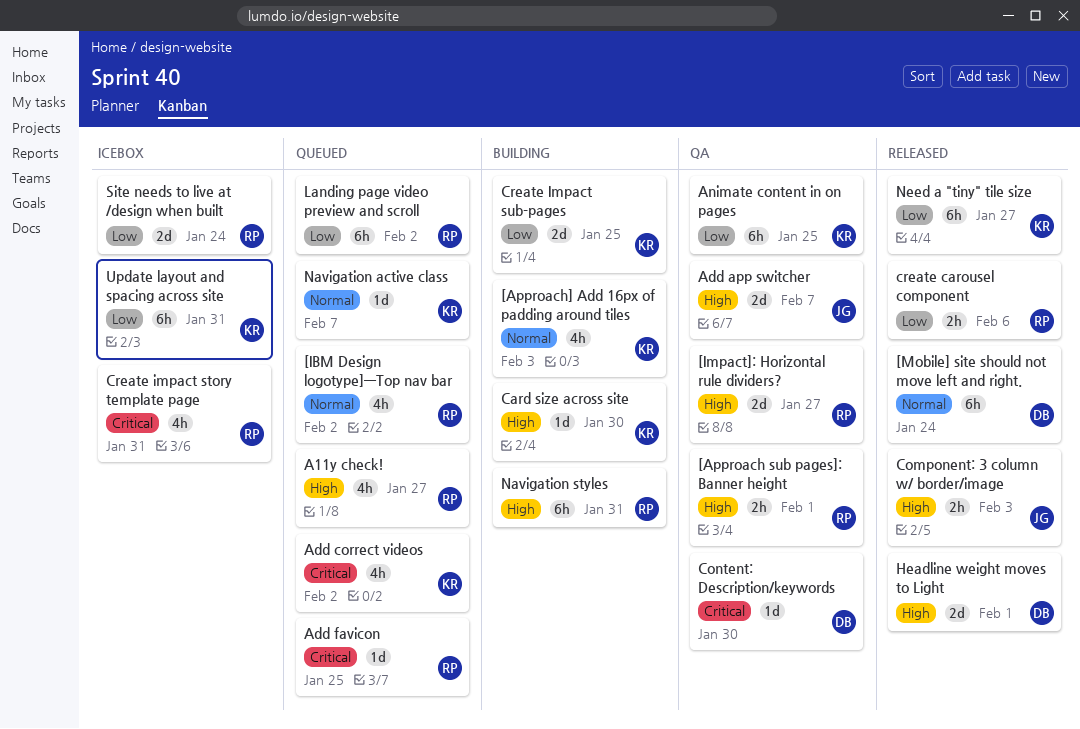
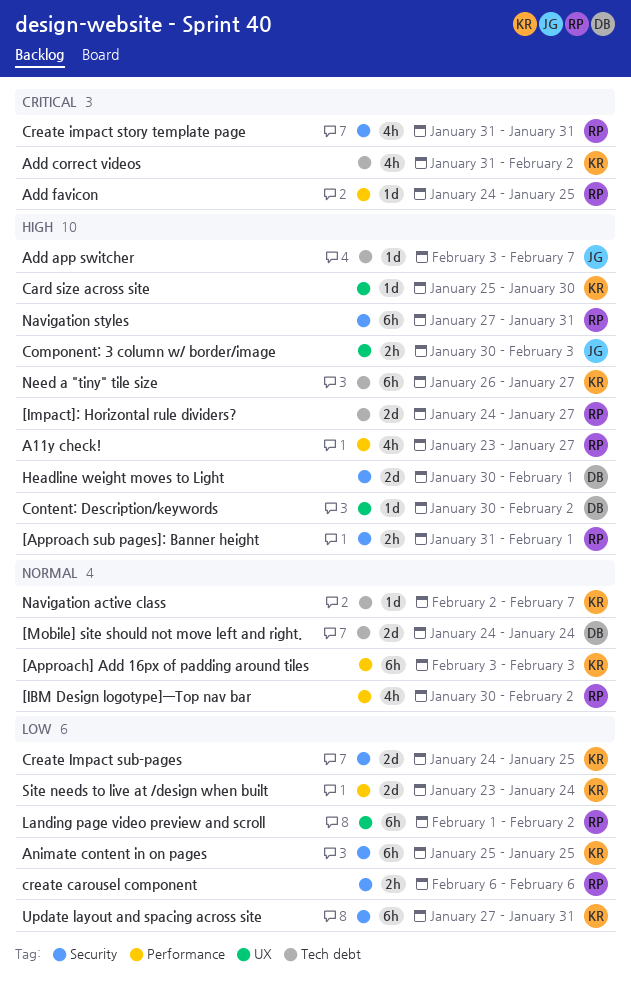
[Approach] Add 16px of padding around tiles, estimate: 4h -> 6h
[Mobile] site should not move left and right., estimate: 6h -> 2d
Add app switcher, estimate: 2d -> 1d
Content: Description/keywords, priority: Critical -> High
Content: Description/keywords, due: Jan 30 -> Feb 2
Need a "tiny" tile size, priority: Low -> High
Site needs to live at /design when built, owner: RP -> KR

